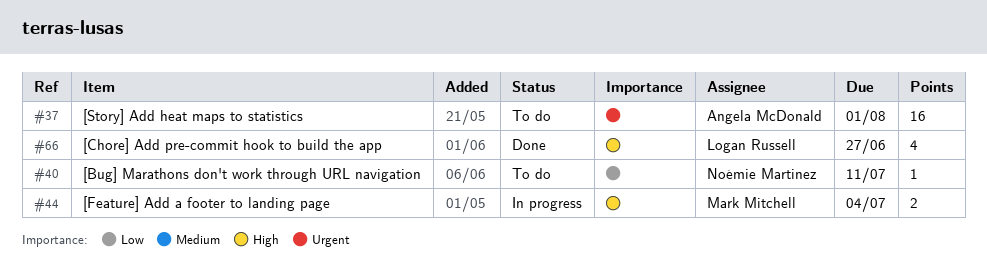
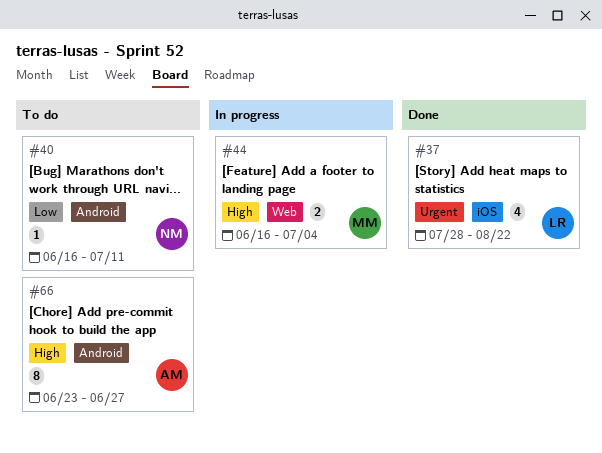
#37, status: To do -> Done
#37, owner: Angela McDonald -> Logan Russell
#37, estimate: 16 -> 4
#37, due: Aug 1 -> Aug 22
#66, status: Done -> To do
#66, owner: Logan Russell -> Angela McDonald
#66, estimate: 4 -> 8

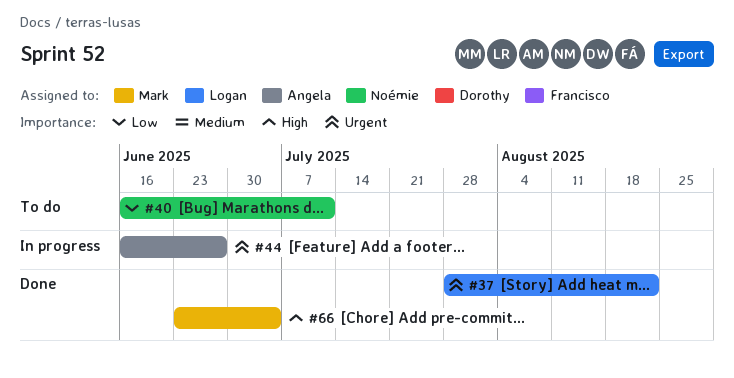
#44, owner: Mark -> Angela
#44, priority: High -> Urgent
#44, due: Jul 4 -> Jun 27
#66, status: To do -> Done
#66, owner: Angela -> Mark
#66, due: Jun 27 -> Jul 4

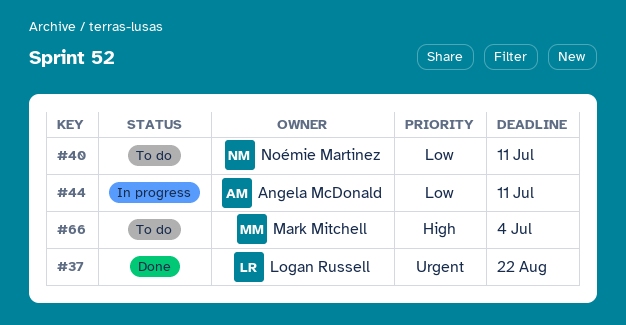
#44, priority: Urgent -> Low
#44, due: Jun 27 -> Jul 11
#66, status: Done -> To do

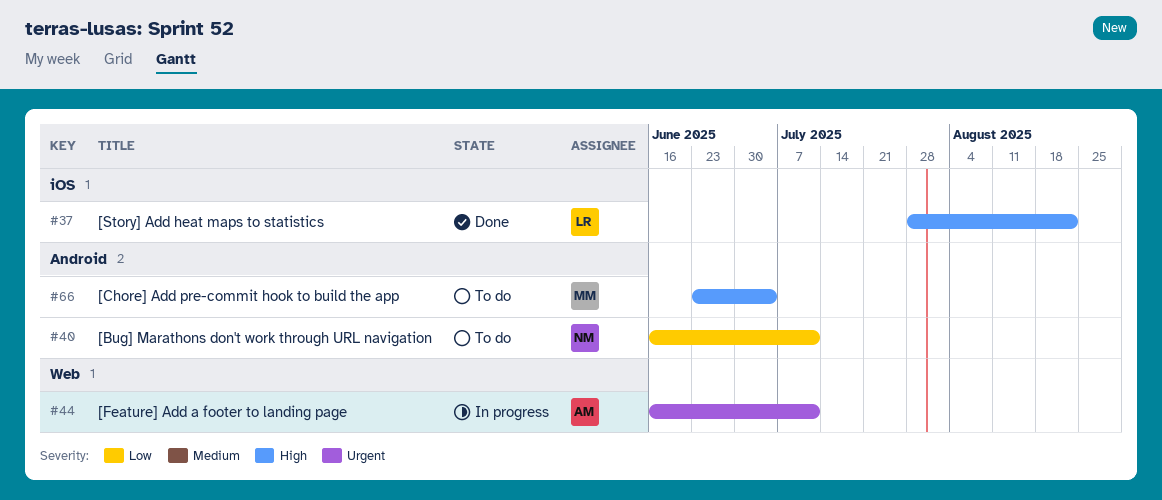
#37, priority: Urgent -> High
#44, priority: Low -> Urgent

